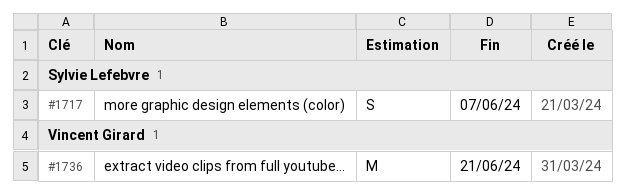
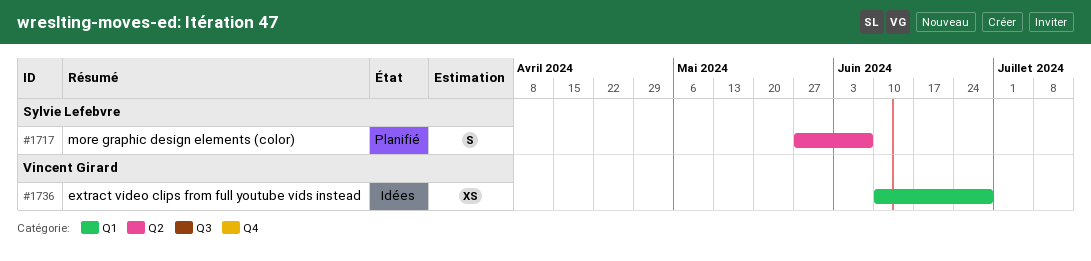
#1736, estimate: M -> XS
#1736, due: Jun 21 -> Jun 28

